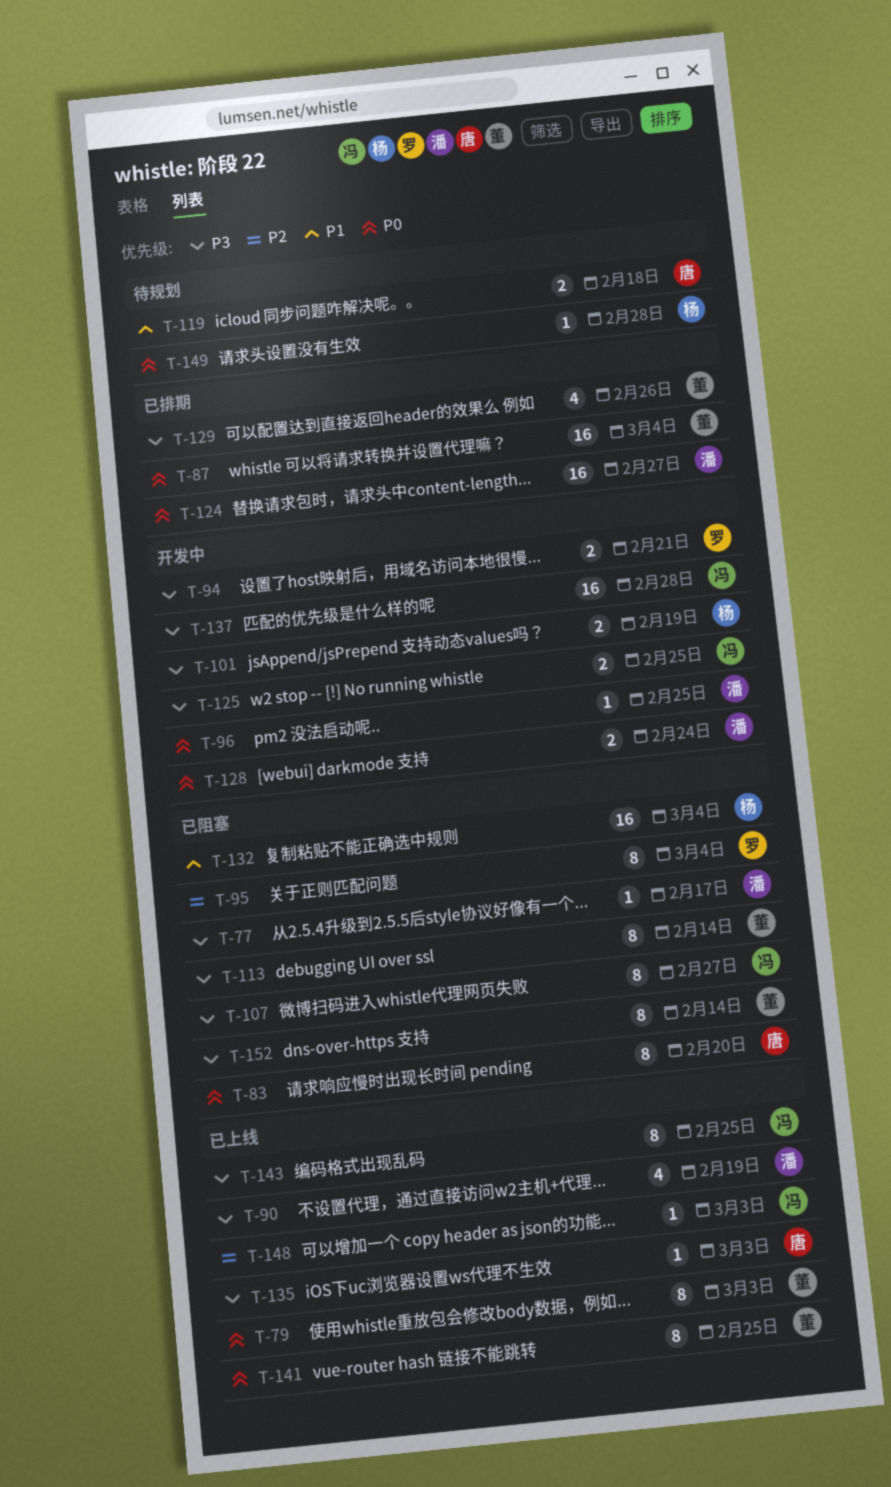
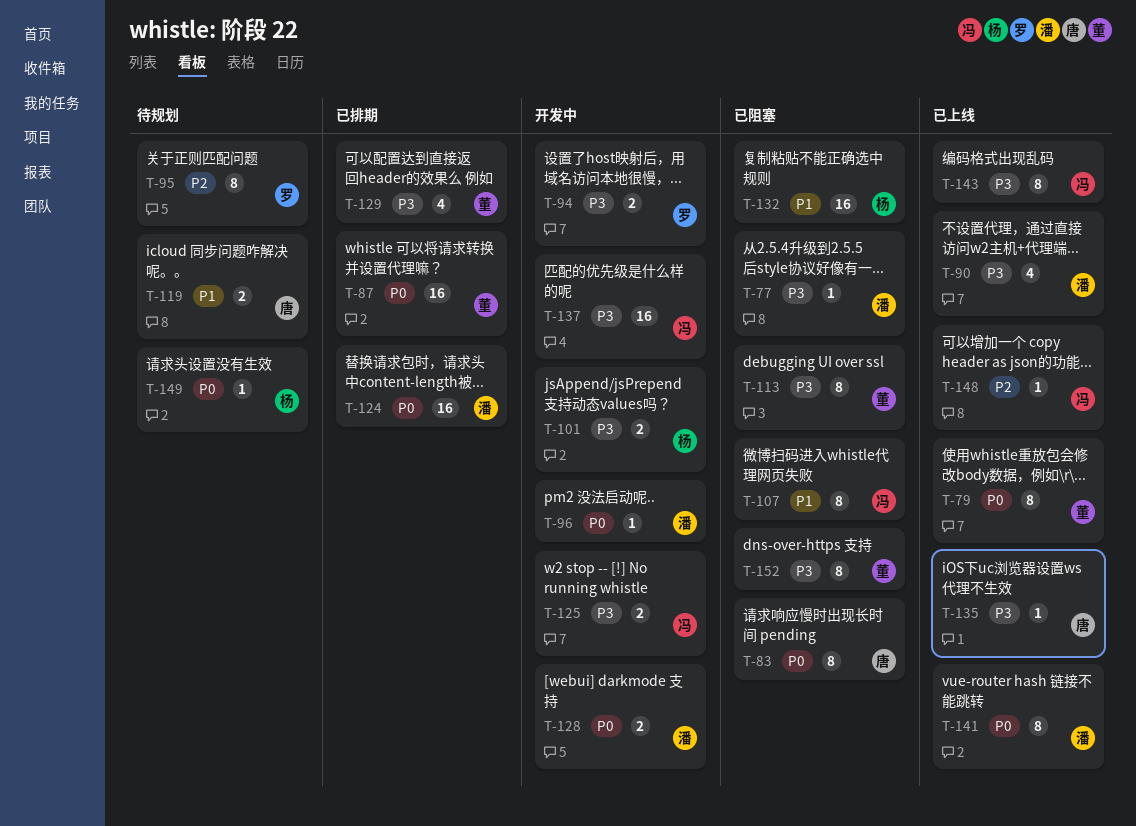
T-95, status: 已阻塞 -> 待规划
T-107, priority: P3 -> P1
T-141, owner: 董 -> 潘

